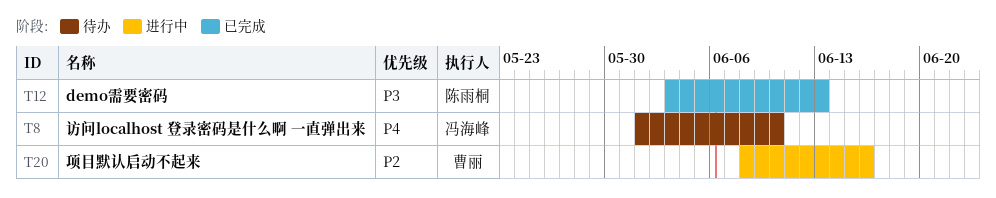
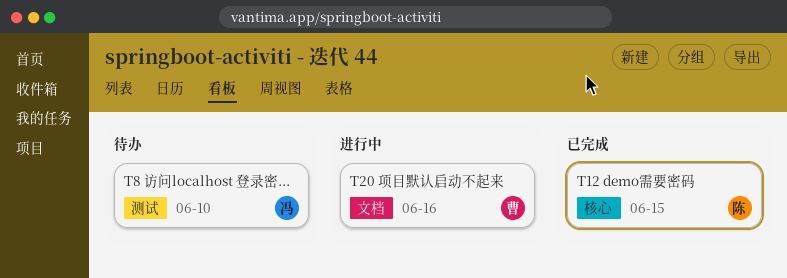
T12, due: Jun 13 -> Jun 15

